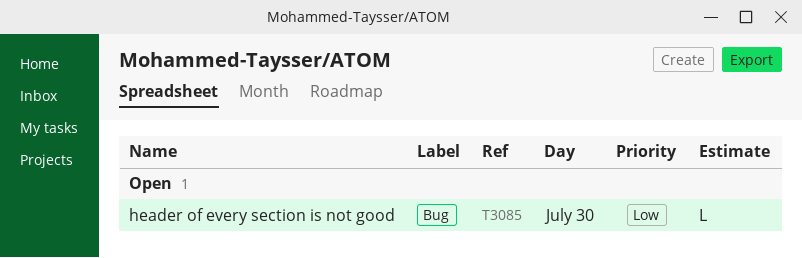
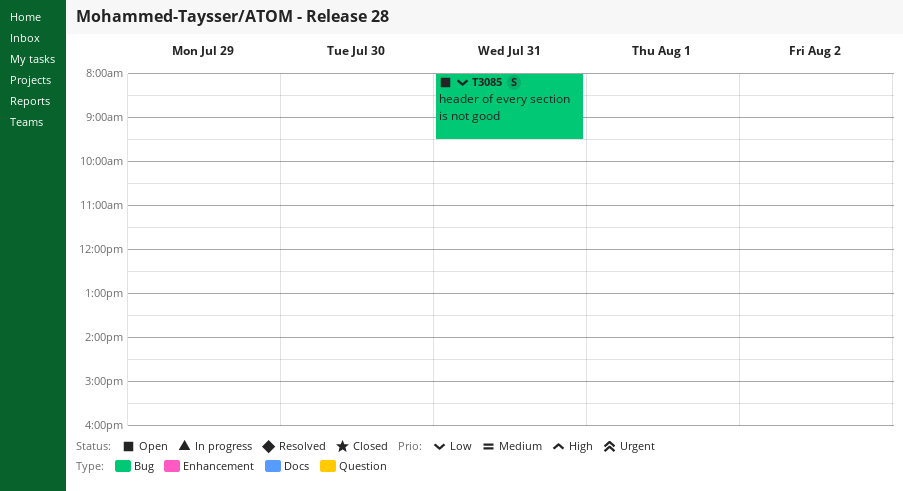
T3085, estimate: L -> S
T3085, day: Jul 30 -> Jul 31

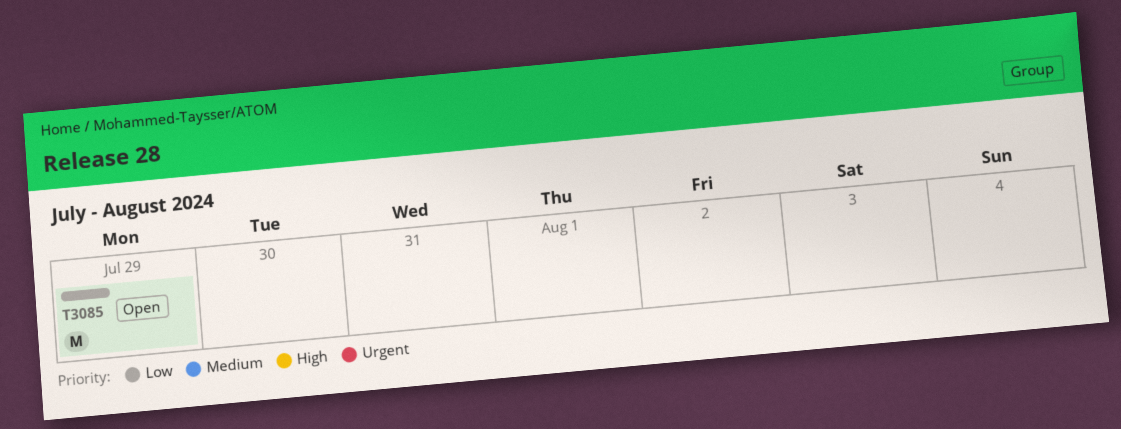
T3085, estimate: S -> M
T3085, day: Jul 31 -> Jul 29

